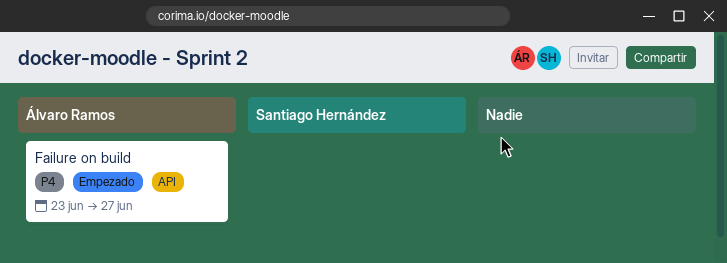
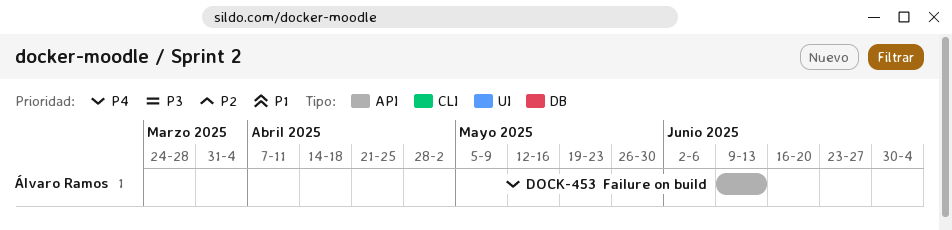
Failure on build, start: Jun 23 -> Jun 9
Failure on build, due: Jun 27 -> Jun 13

